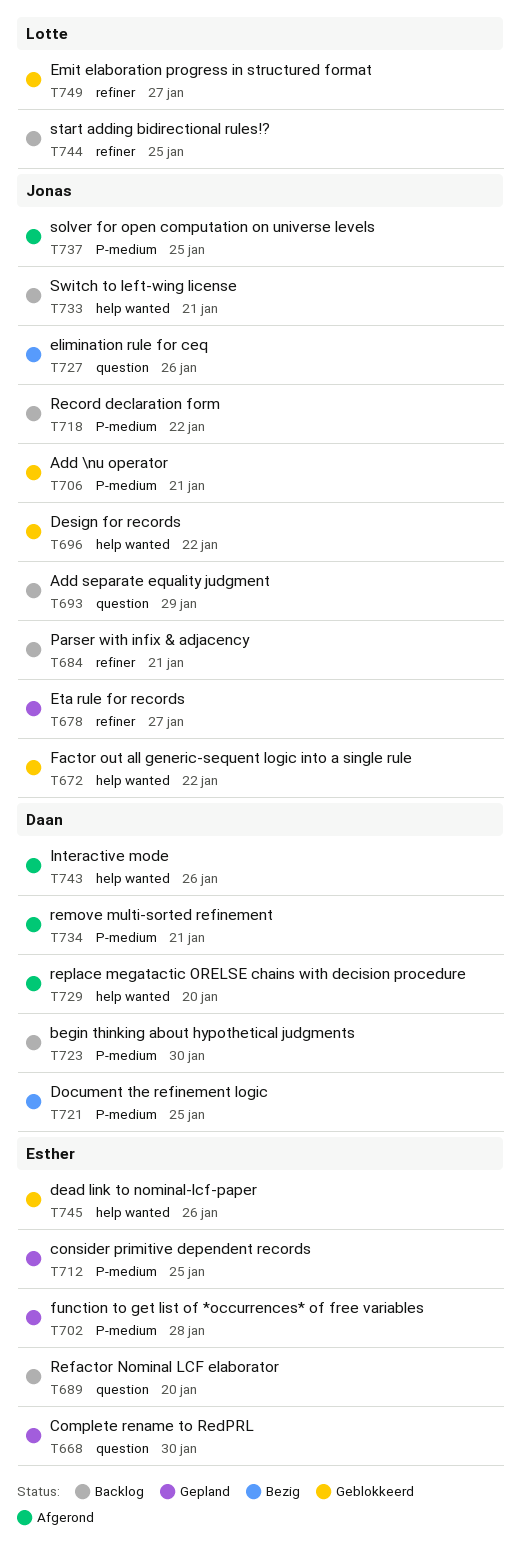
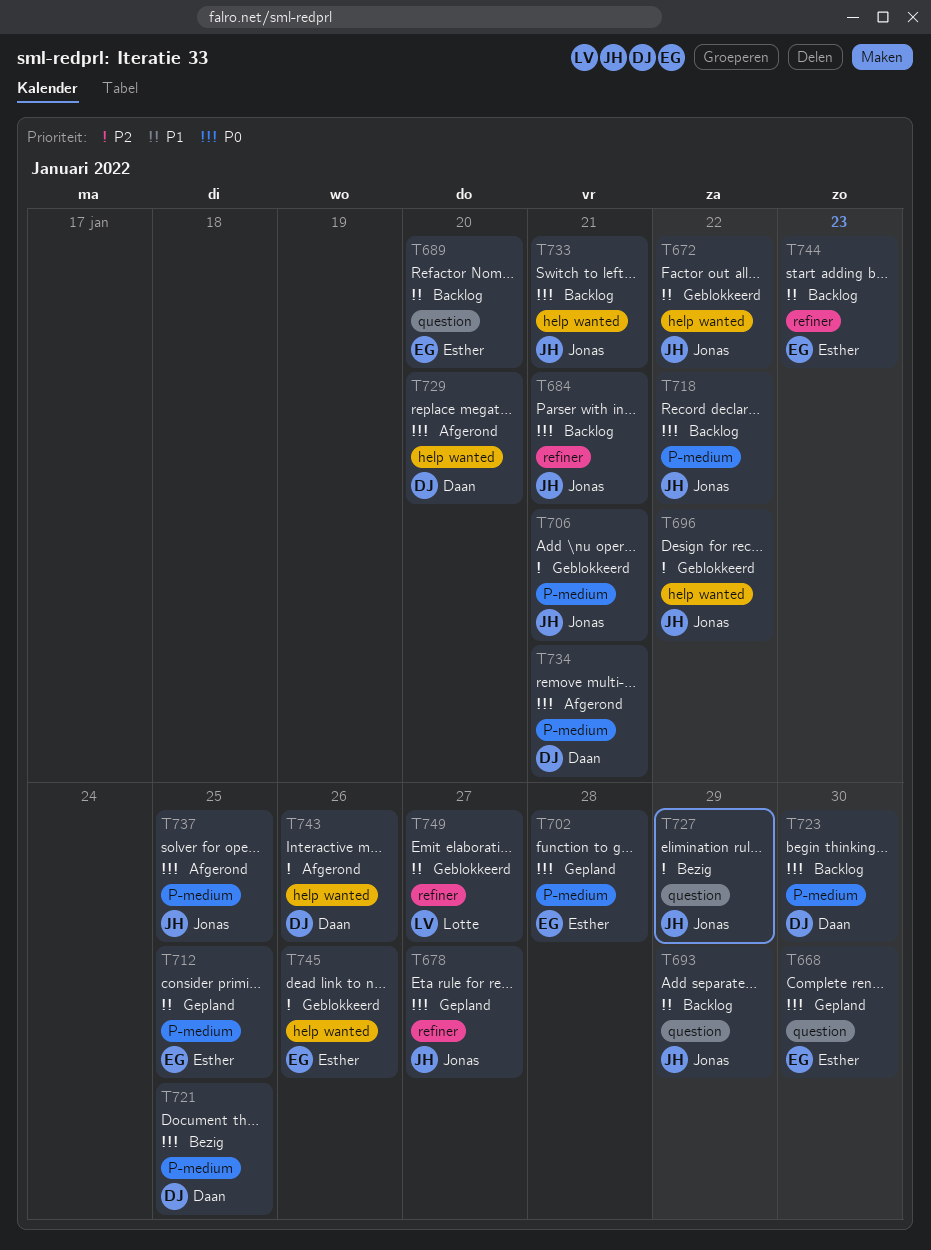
T727, due: Jan 26 -> Jan 29
T744, owner: Lotte -> Esther
T744, due: Jan 25 -> Jan 23

